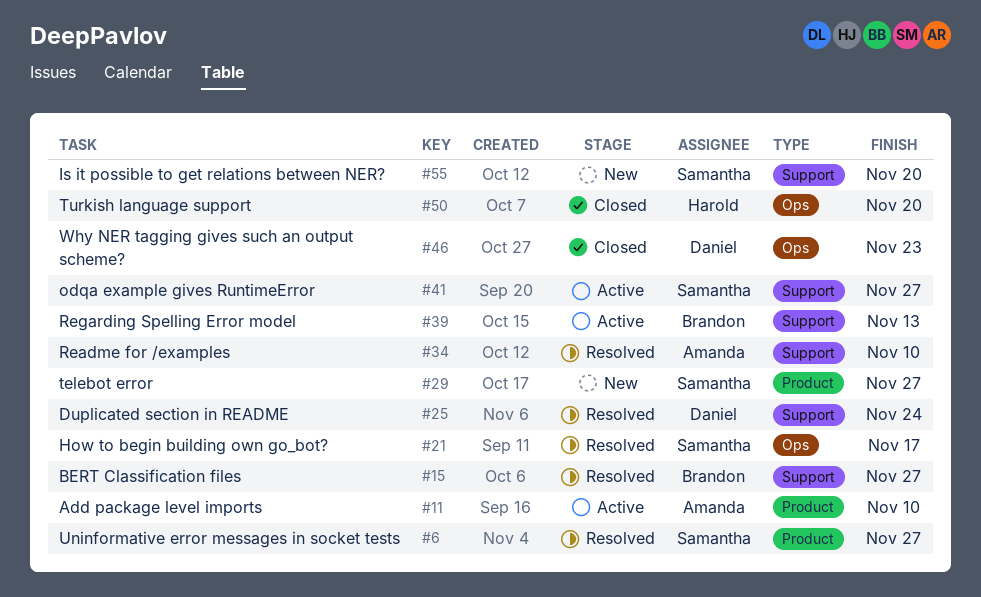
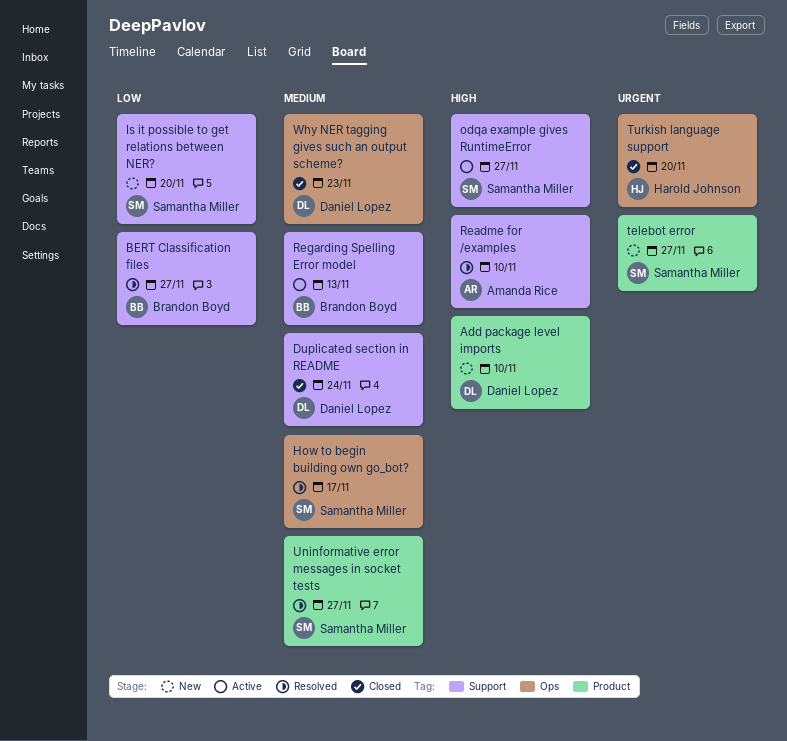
Add package level imports, status: Active -> New
Add package level imports, owner: Amanda Rice -> Daniel Lopez
Duplicated section in README, status: Resolved -> Closed

